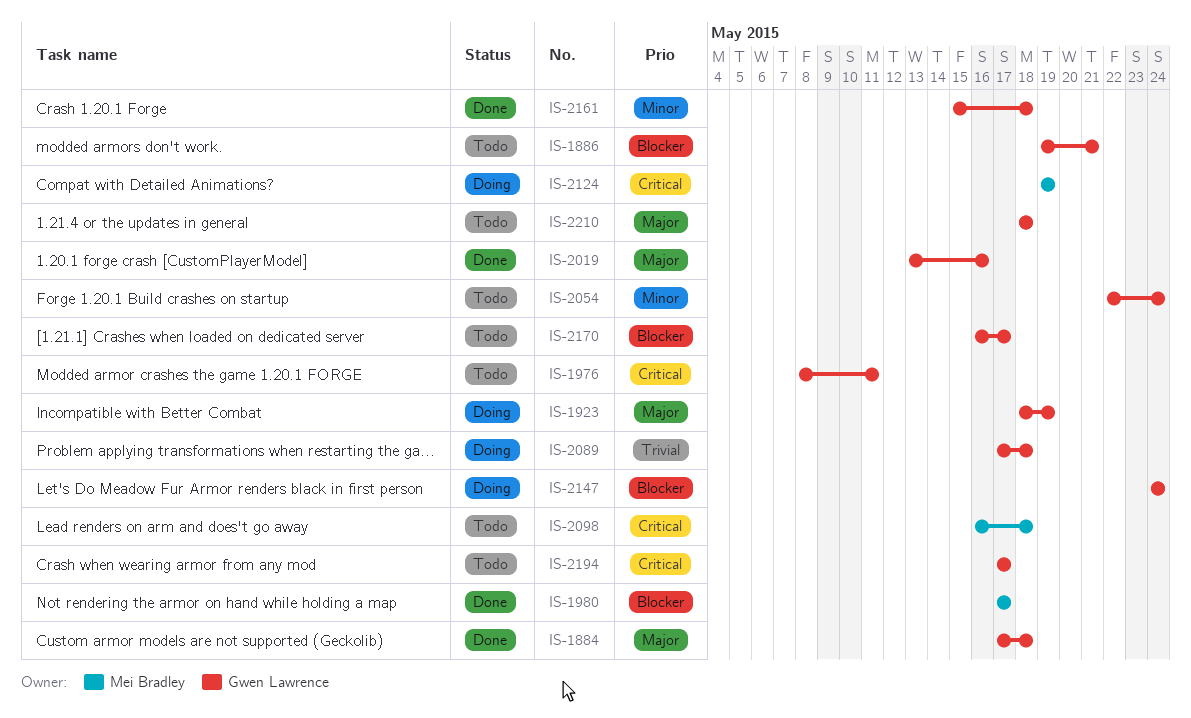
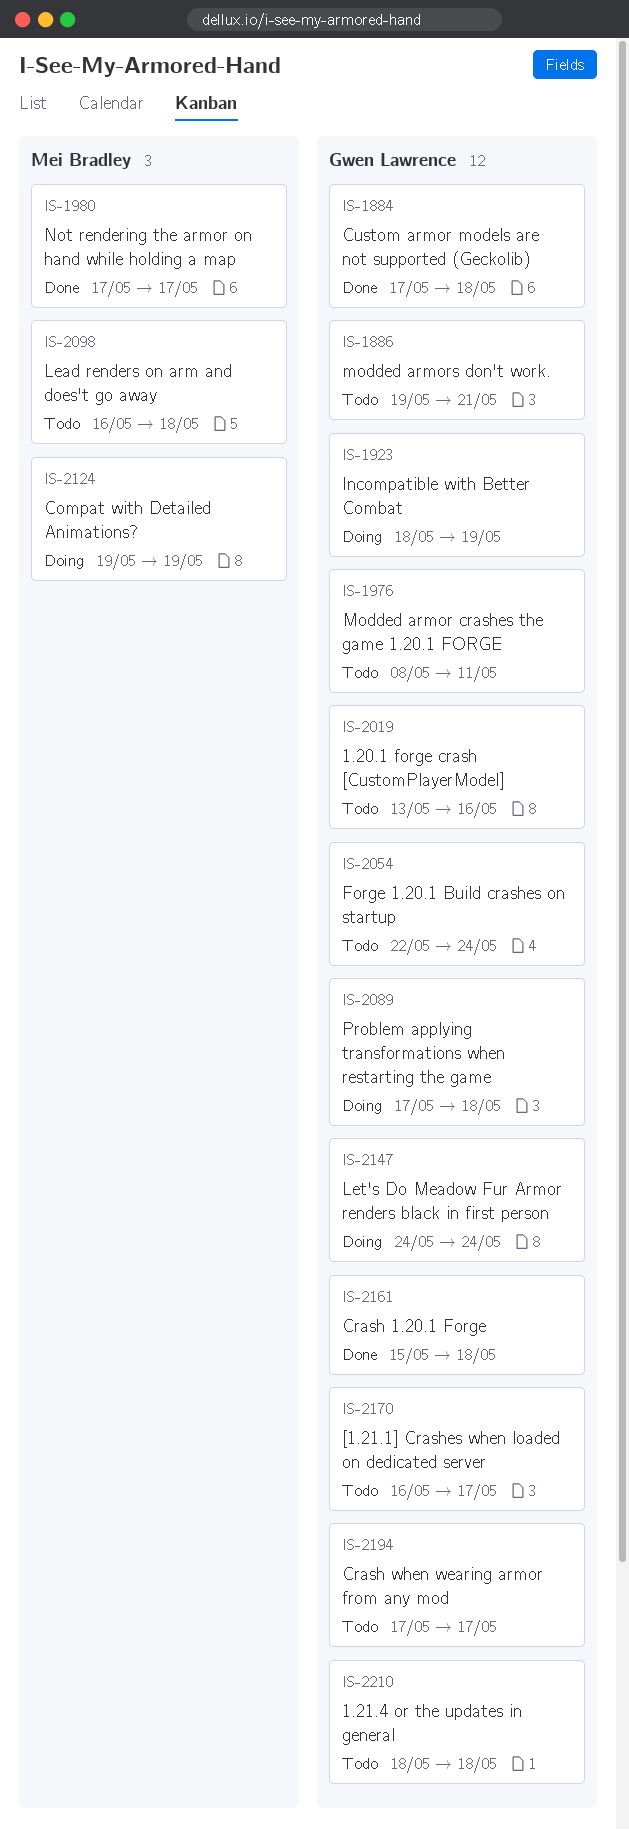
IS-2019, status: Done -> Todo

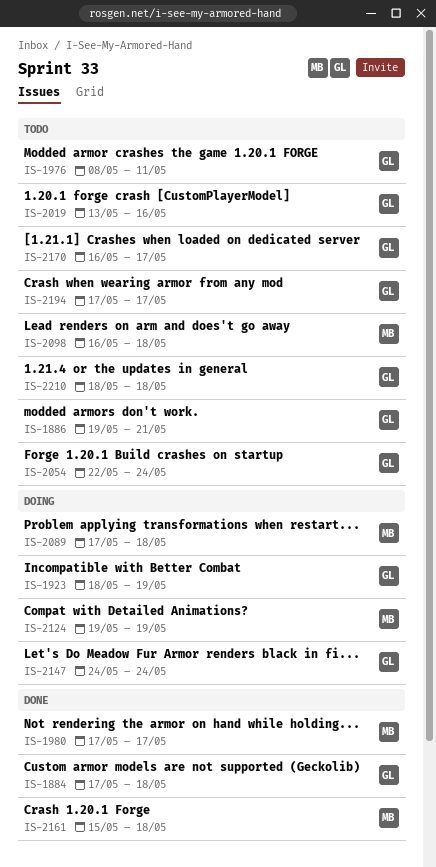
IS-2089, owner: Gwen Lawrence -> Mei Bradley
IS-2161, owner: Gwen Lawrence -> Mei Bradley

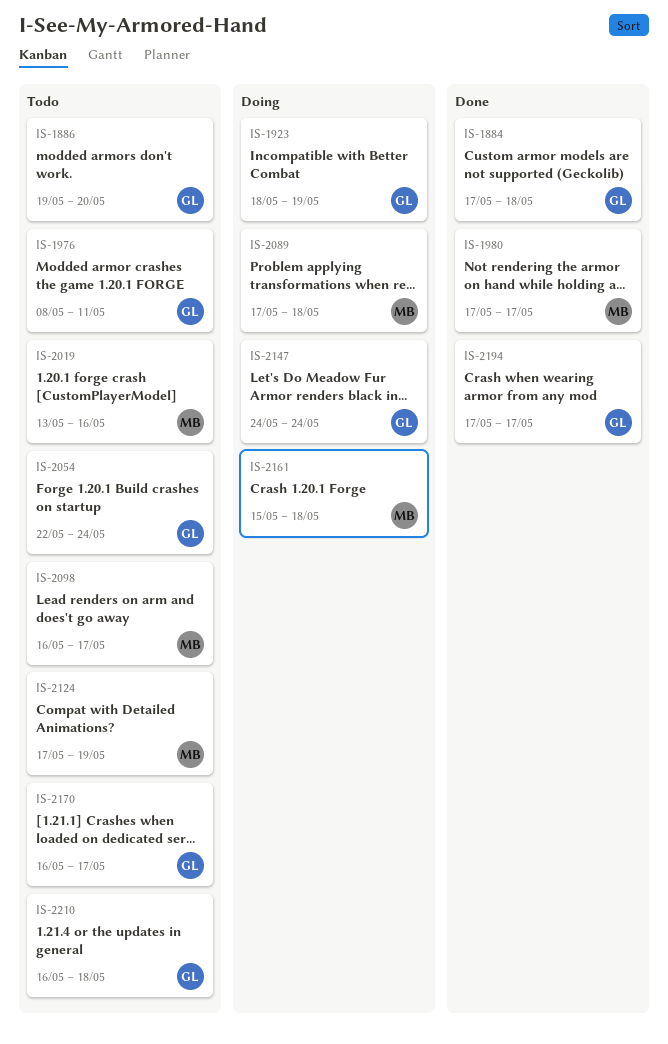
IS-1886, due: May 21 -> May 20
IS-2019, owner: GL -> MB
IS-2098, due: May 18 -> May 17
IS-2124, status: Doing -> Todo
IS-2124, start: May 19 -> May 17
IS-2161, status: Done -> Doing
IS-2194, status: Todo -> Done
IS-2210, start: May 18 -> May 16

